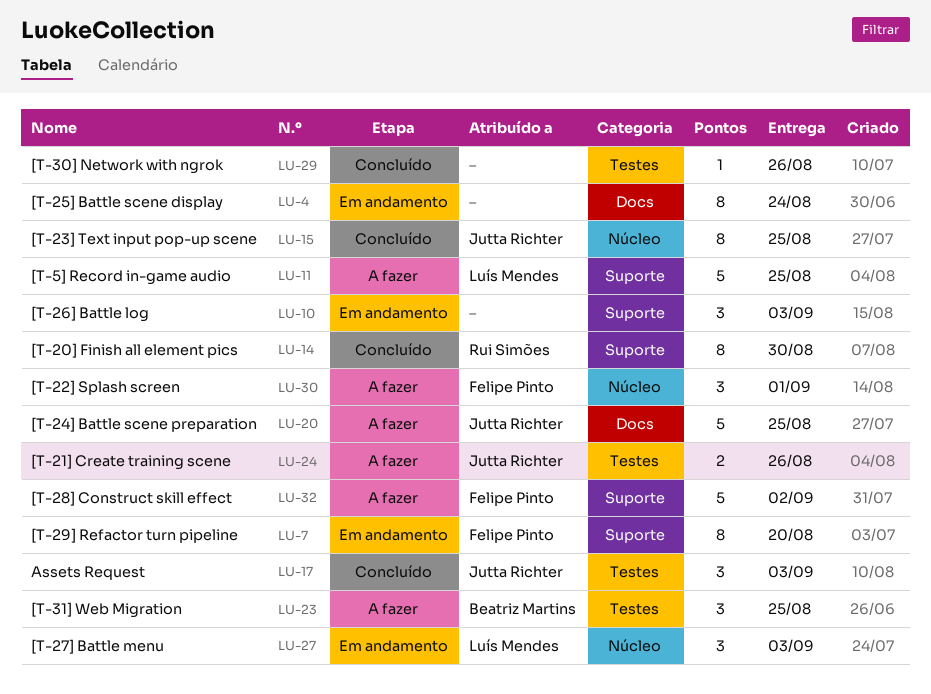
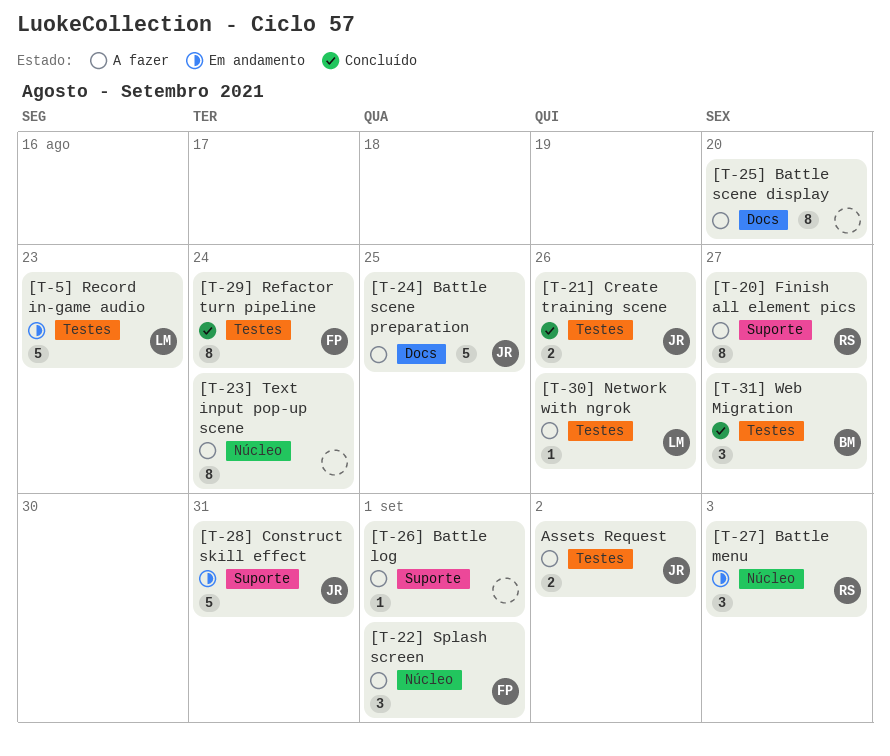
[T-20] Finish all element pics, status: Concluído -> A fazer
[T-20] Finish all element pics, due: Aug 30 -> Aug 27
[T-21] Create training scene, status: A fazer -> Concluído
[T-23] Text input pop-up scene, status: Concluído -> A fazer
[T-23] Text input pop-up scene, owner: Jutta Richter -> none
[T-23] Text input pop-up scene, due: Aug 25 -> Aug 24
[T-25] Battle scene display, status: Em andamento -> A fazer
[T-25] Battle scene display, due: Aug 24 -> Aug 20
[T-26] Battle log, status: Em andamento -> A fazer
[T-26] Battle log, estimate: 3 -> 1
[T-26] Battle log, due: Sep 3 -> Sep 1
[T-27] Battle menu, owner: Luís Mendes -> Rui Simões
[T-28] Construct skill effect, status: A fazer -> Em andamento
[T-28] Construct skill effect, owner: Felipe Pinto -> Jutta Richter
[T-28] Construct skill effect, due: Sep 2 -> Aug 31
[T-29] Refactor turn pipeline, status: Em andamento -> Concluído
[T-29] Refactor turn pipeline, label: Suporte -> Testes
[T-29] Refactor turn pipeline, due: Aug 20 -> Aug 24
[T-30] Network with ngrok, status: Concluído -> A fazer
[T-30] Network with ngrok, owner: none -> Luís Mendes
[T-31] Web Migration, status: A fazer -> Concluído
[T-31] Web Migration, due: Aug 25 -> Aug 27
[T-5] Record in-game audio, status: A fazer -> Em andamento
[T-5] Record in-game audio, label: Suporte -> Testes
[T-5] Record in-game audio, due: Aug 25 -> Aug 23
Assets Request, status: Concluído -> A fazer
Assets Request, estimate: 3 -> 2
Assets Request, due: Sep 3 -> Sep 2

